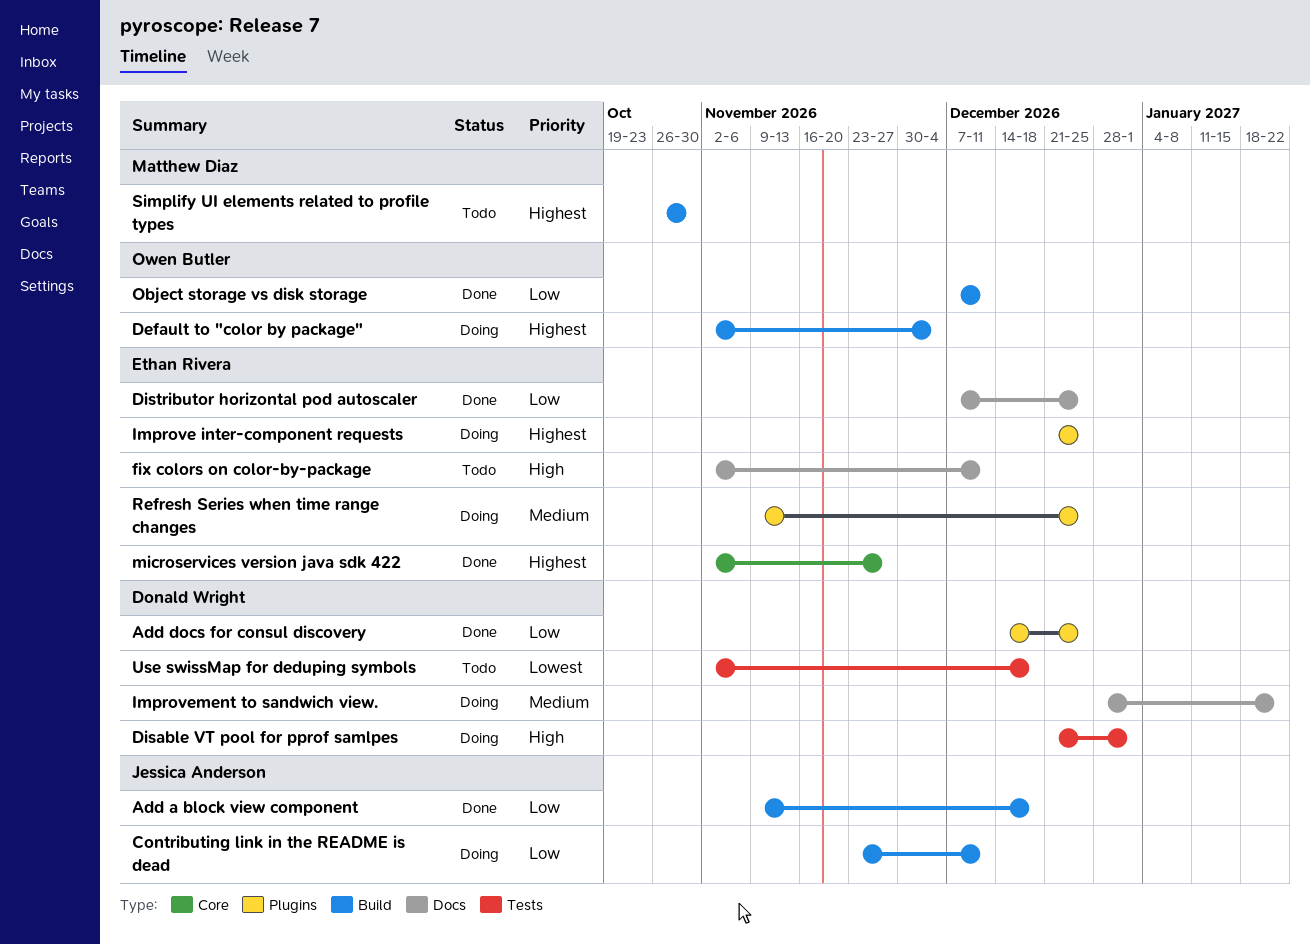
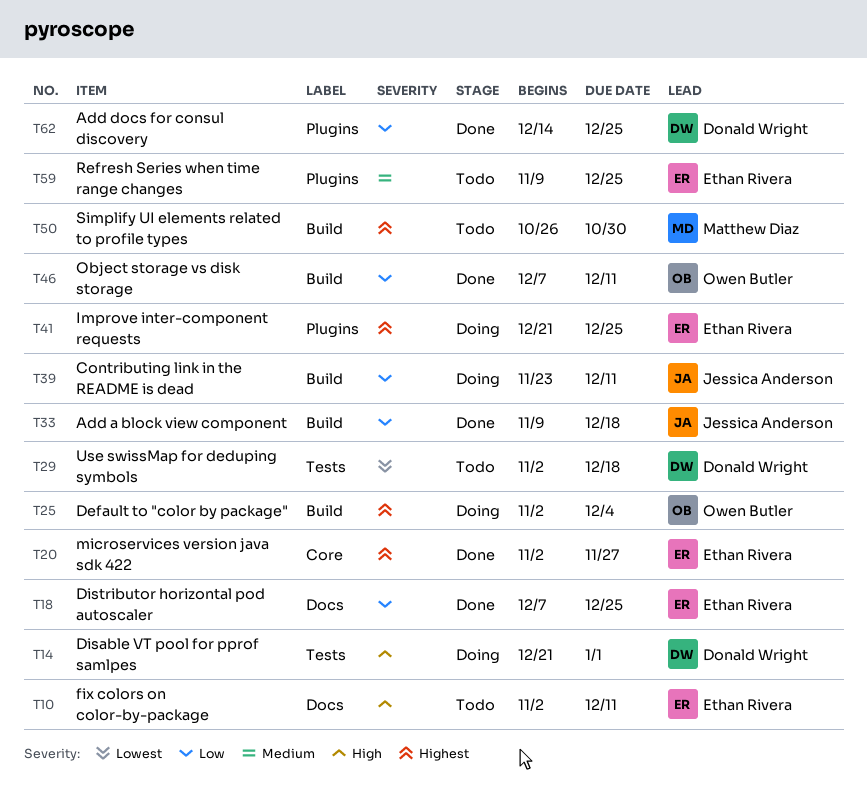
Improvement to sandwich view.: present -> none
Refresh Series when time range changes, status: Doing -> Todo

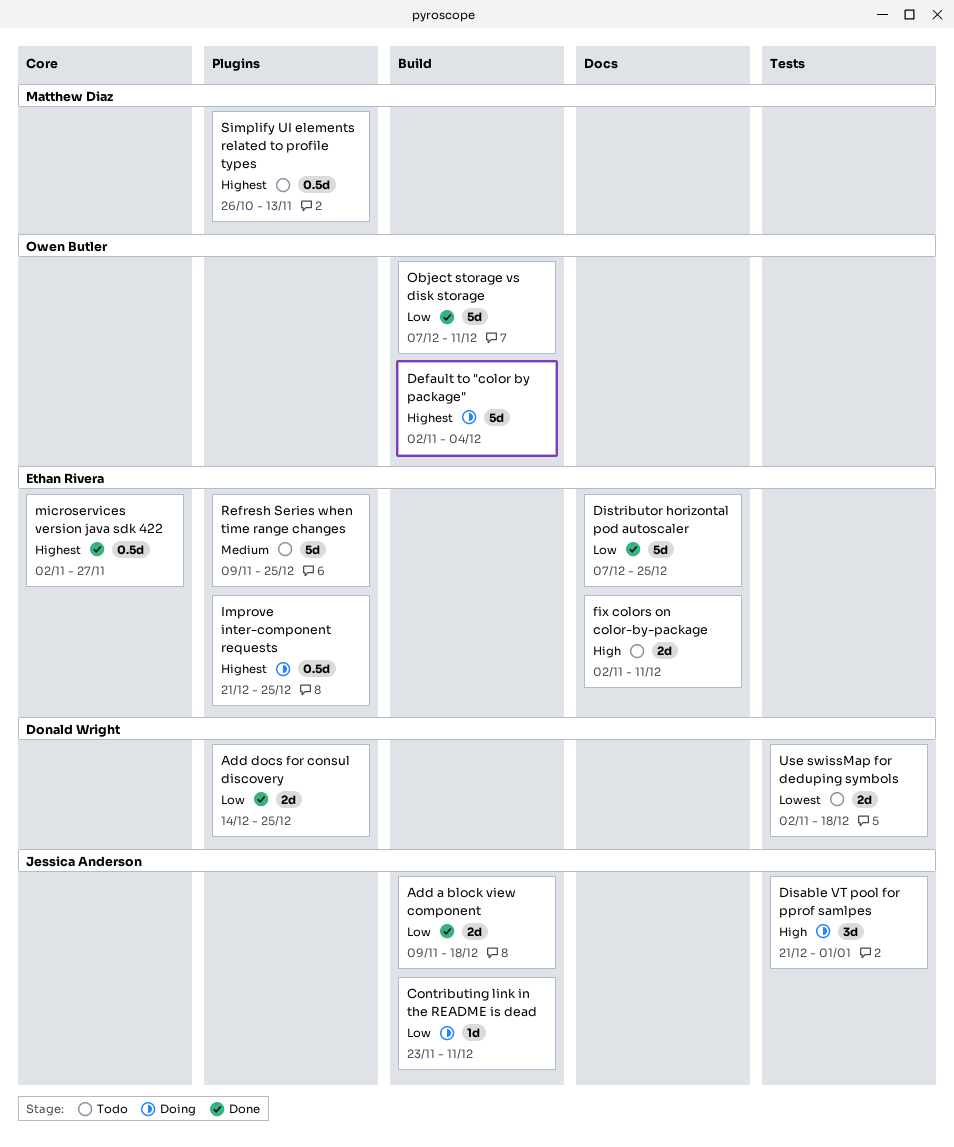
Disable VT pool for pprof samlpes, owner: Donald Wright -> Jessica Anderson
Simplify UI elements related to profile types, label: Build -> Plugins
Simplify UI elements related to profile types, due: Oct 30 -> Nov 13

